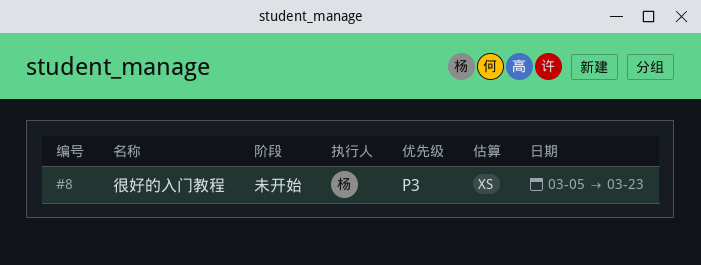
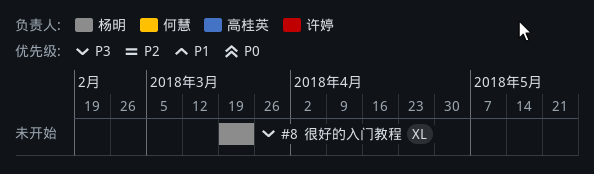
#8, estimate: XS -> XL
#8, start: Mar 5 -> Mar 19

